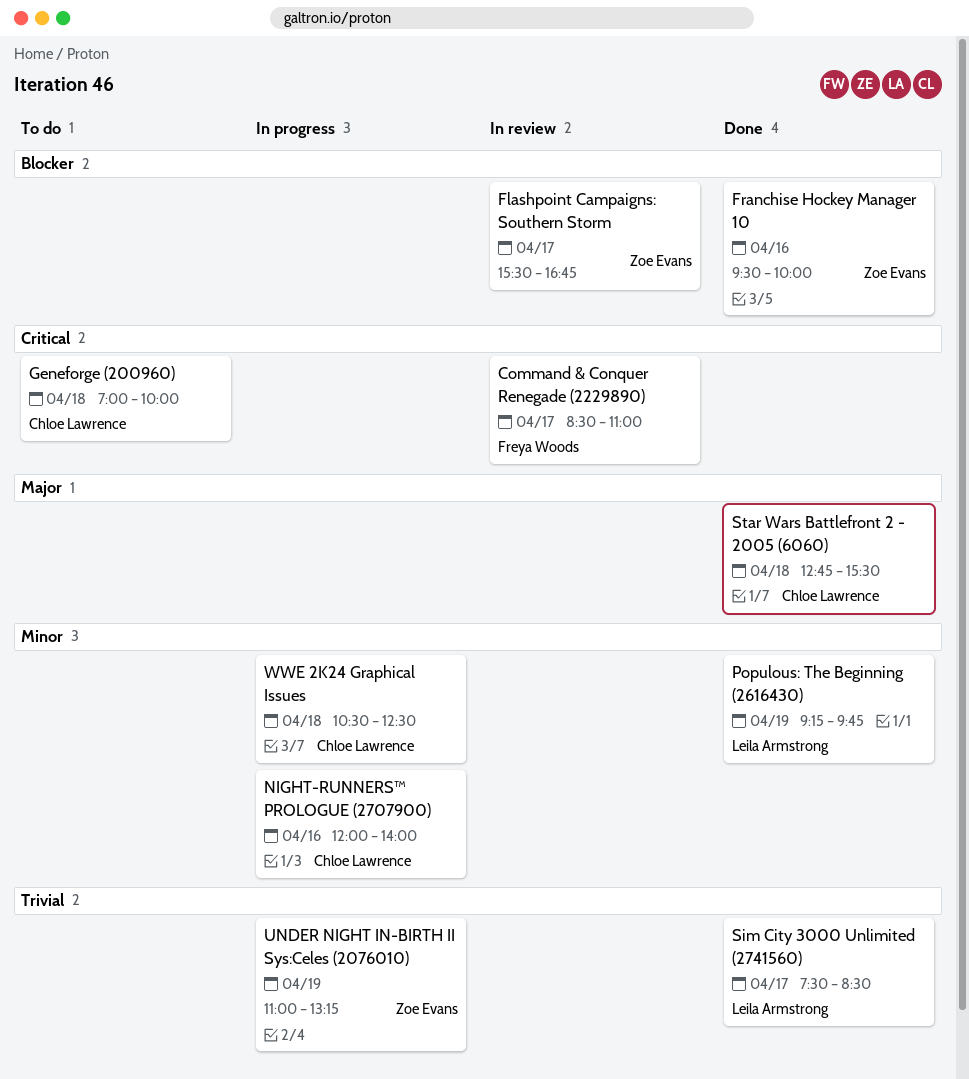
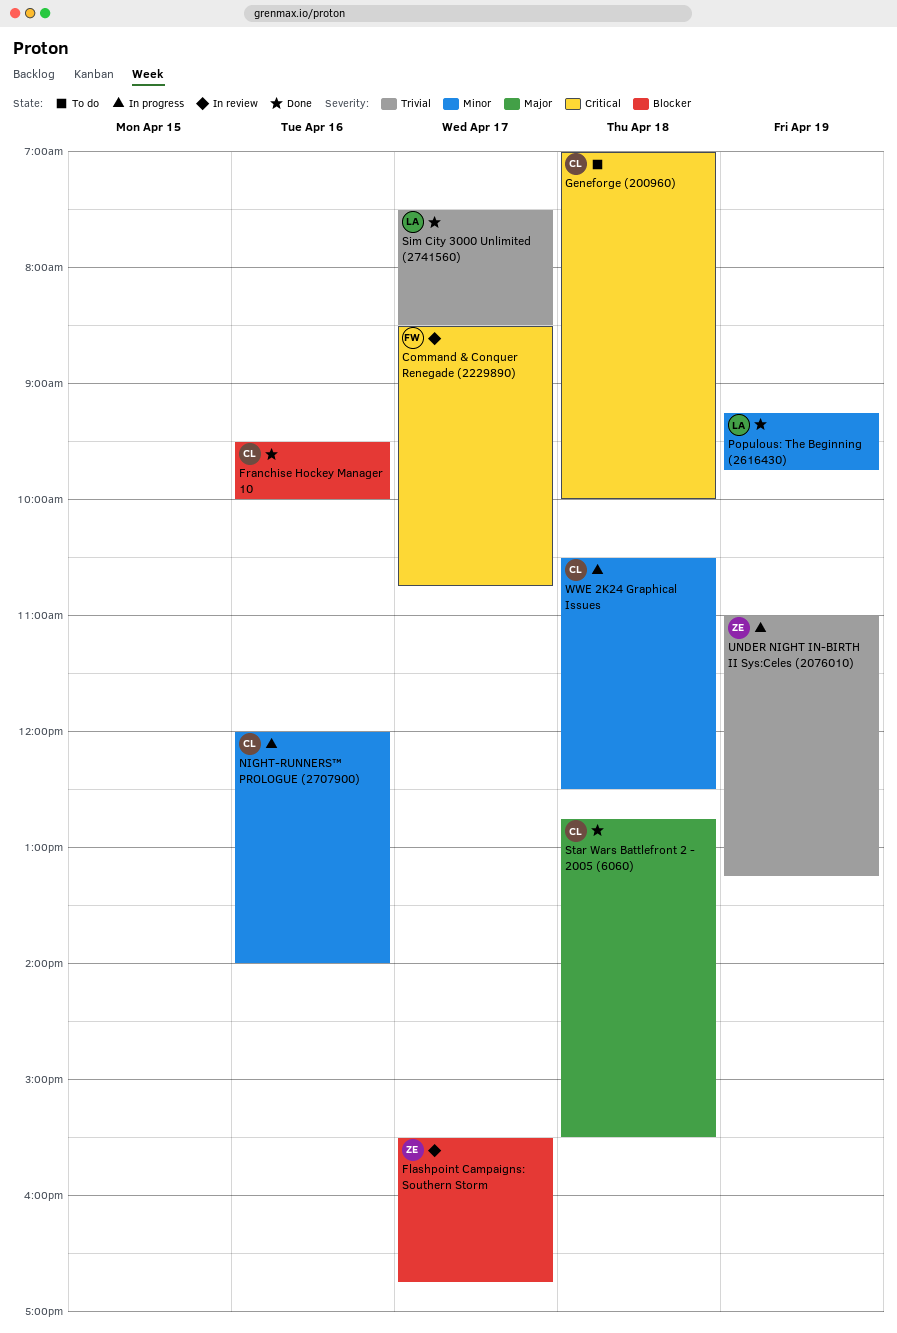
Command & Conquer Renegade (2229890), ends: 11:00 -> 10:45
Franchise Hockey Manager 10, owner: Zoe Evans -> Chloe Lawrence

